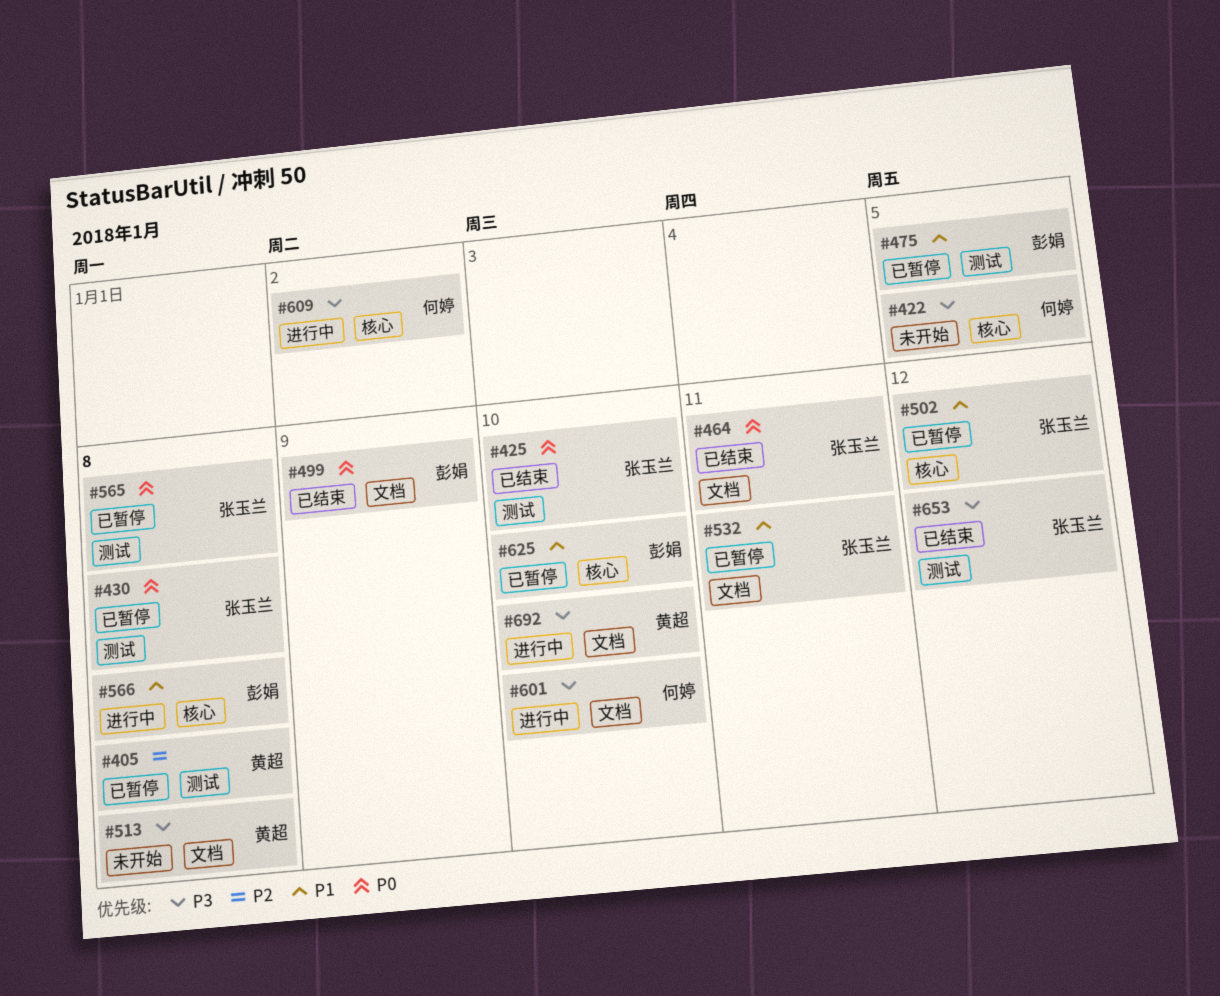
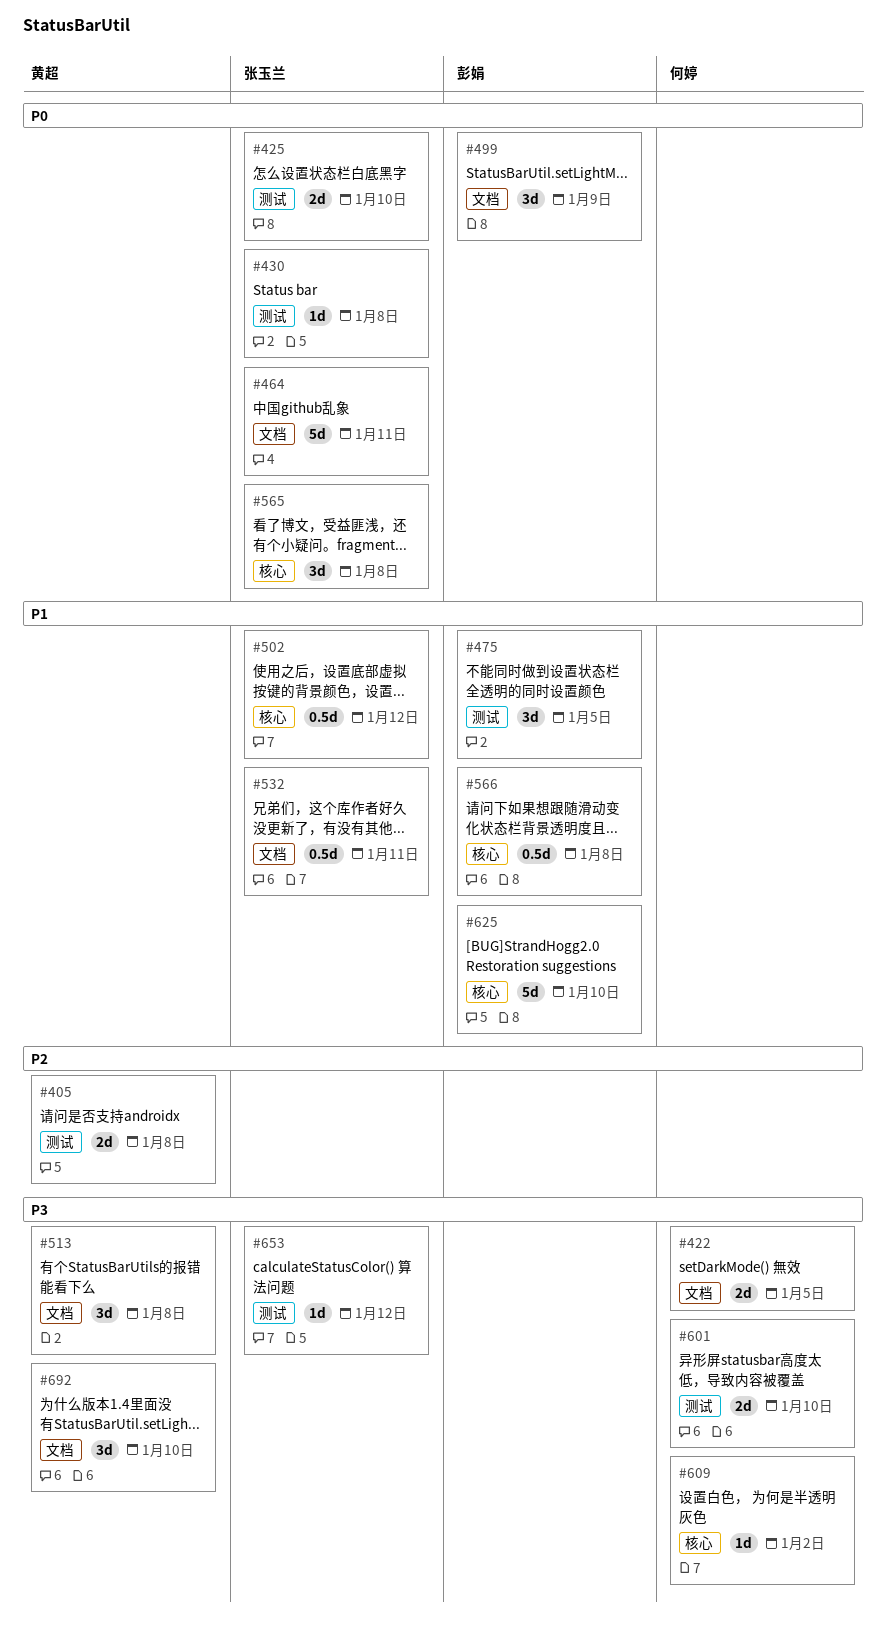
#422, label: 核心 -> 文档
#565, label: 测试 -> 核心
#601, label: 文档 -> 测试

